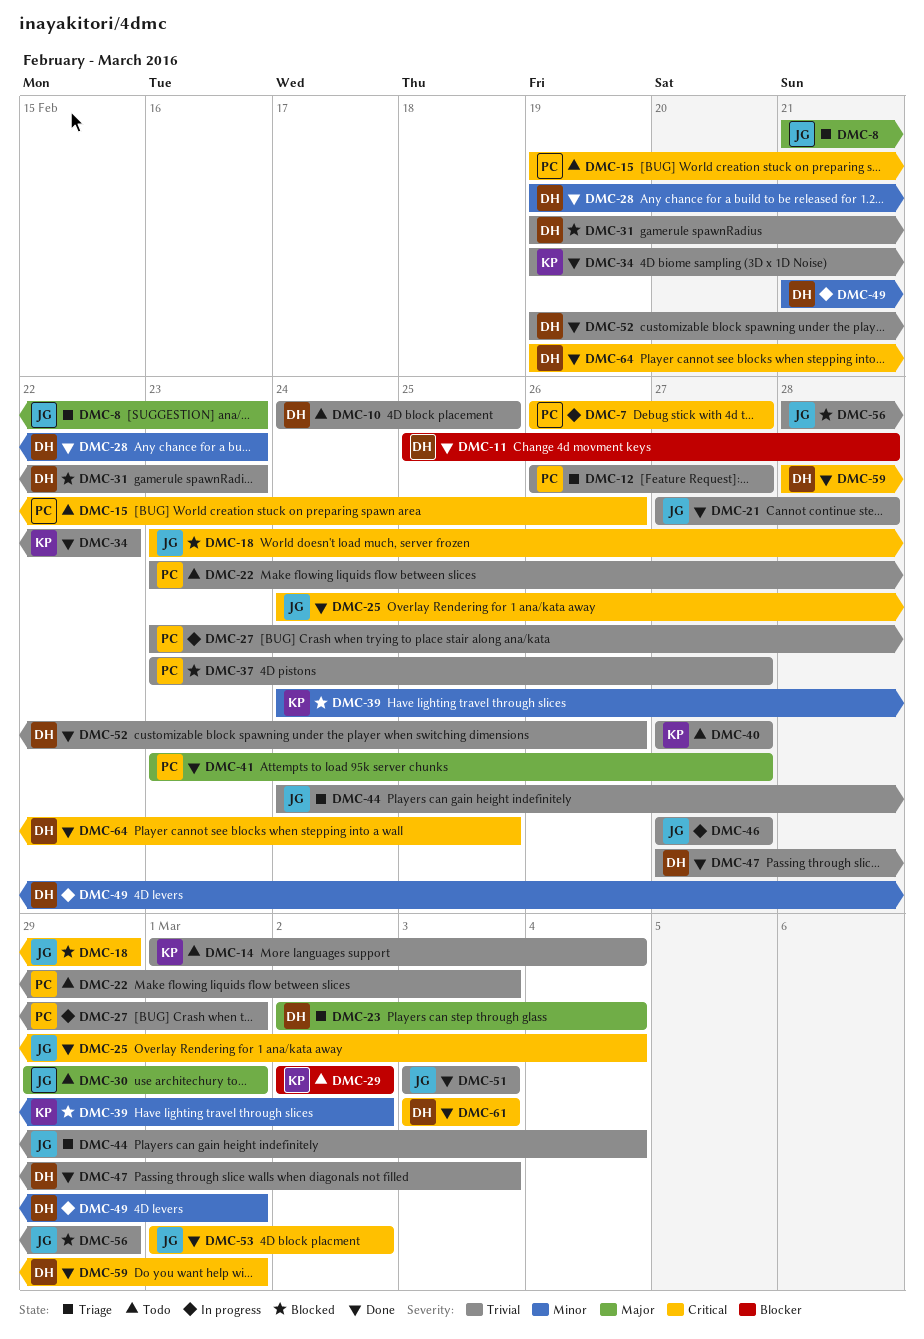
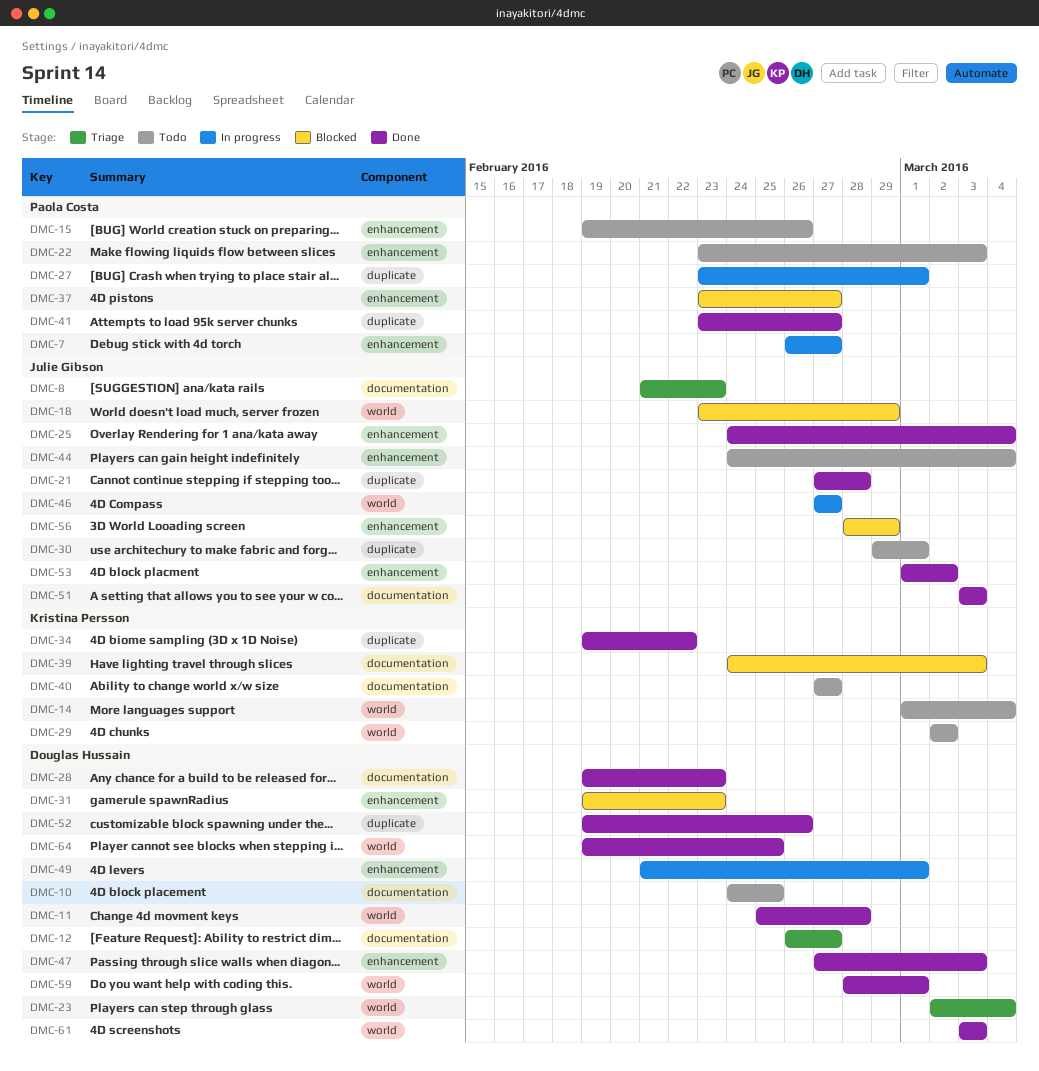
DMC-12, owner: Paola Costa -> Douglas Hussain
DMC-39, due: Mar 2 -> Mar 3
DMC-44, status: Triage -> Todo

